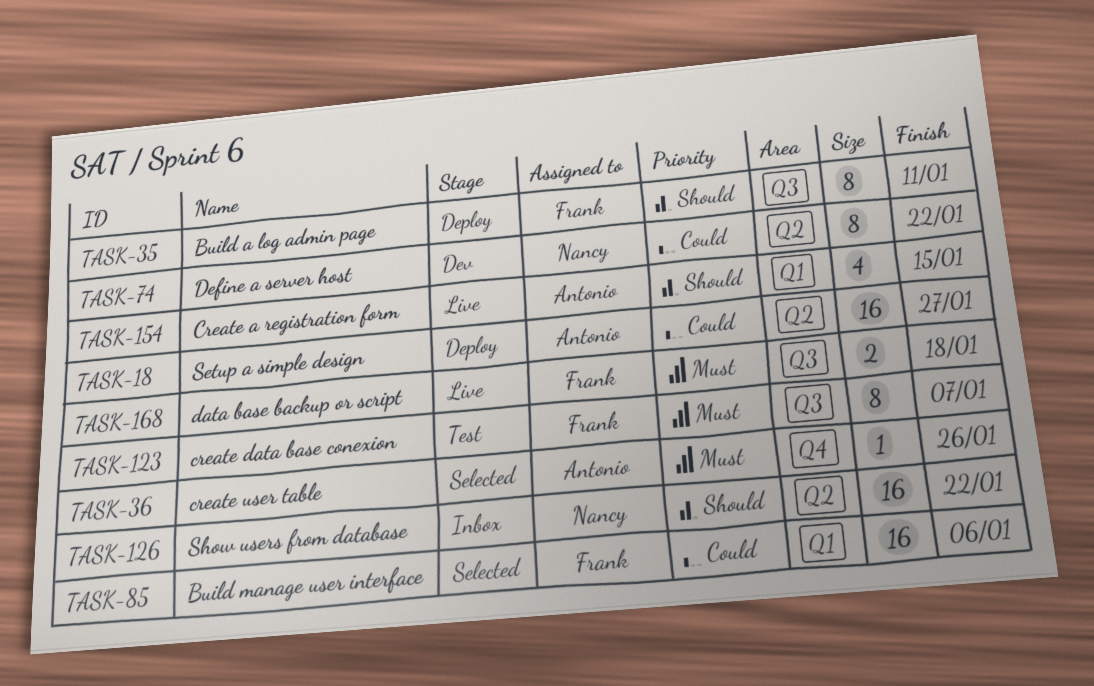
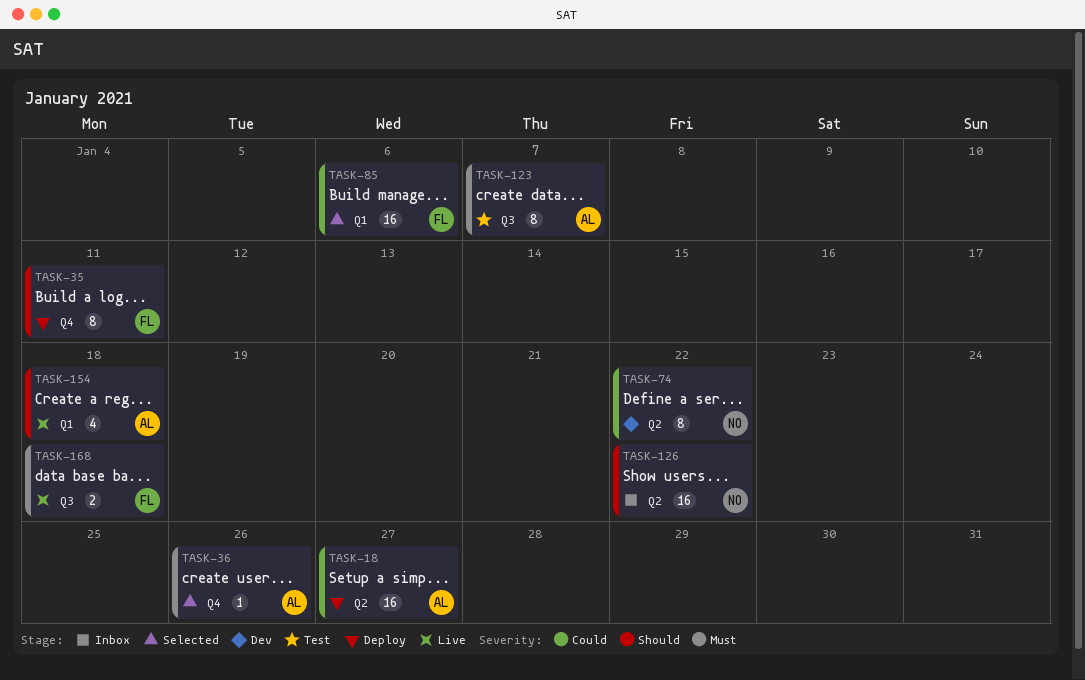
TASK-35, label: Q3 -> Q4
TASK-123, owner: Frank -> Antonio
TASK-154, due: Jan 15 -> Jan 18

